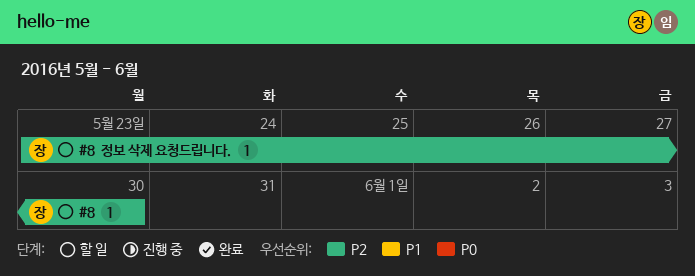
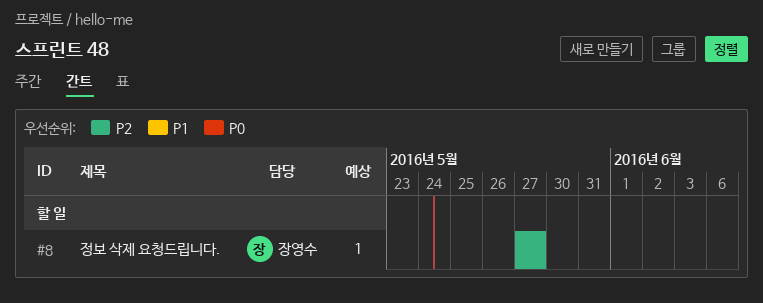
#8, start: May 23 -> May 27
#8, due: May 30 -> May 27

